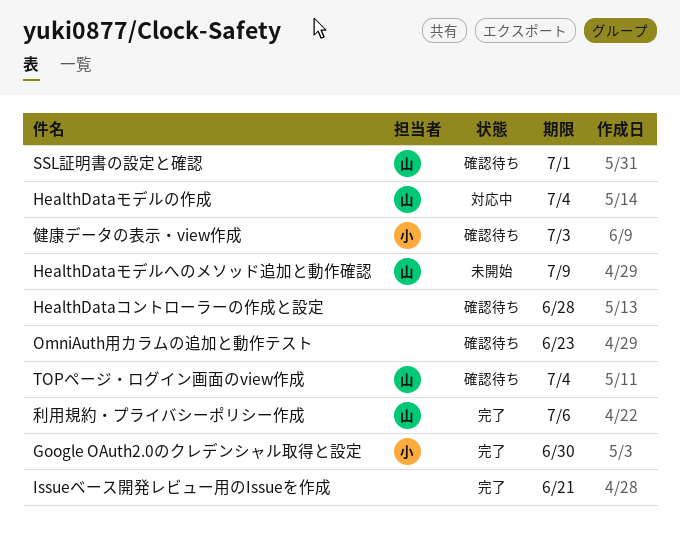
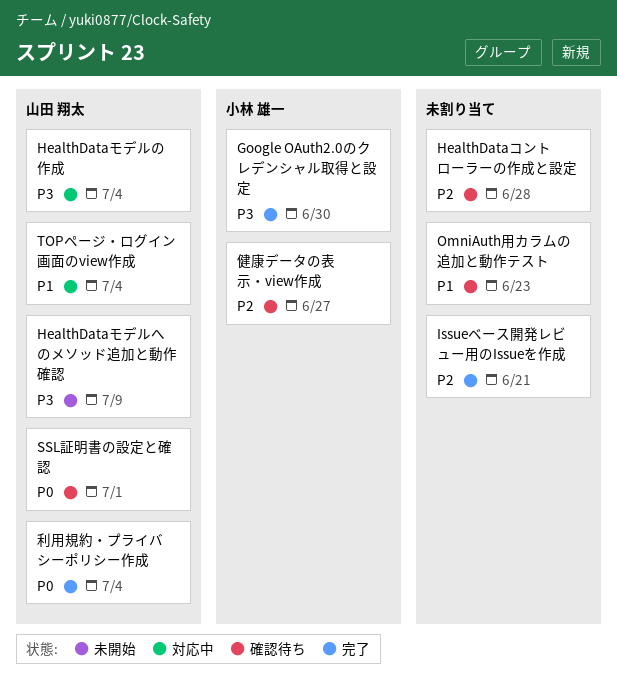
TOPページ・ログイン画面のview作成, status: 確認待ち -> 対応中
健康データの表示・view作成, due: Jul 3 -> Jun 27
利用規約・プライバシーポリシー作成, due: Jul 6 -> Jul 4

